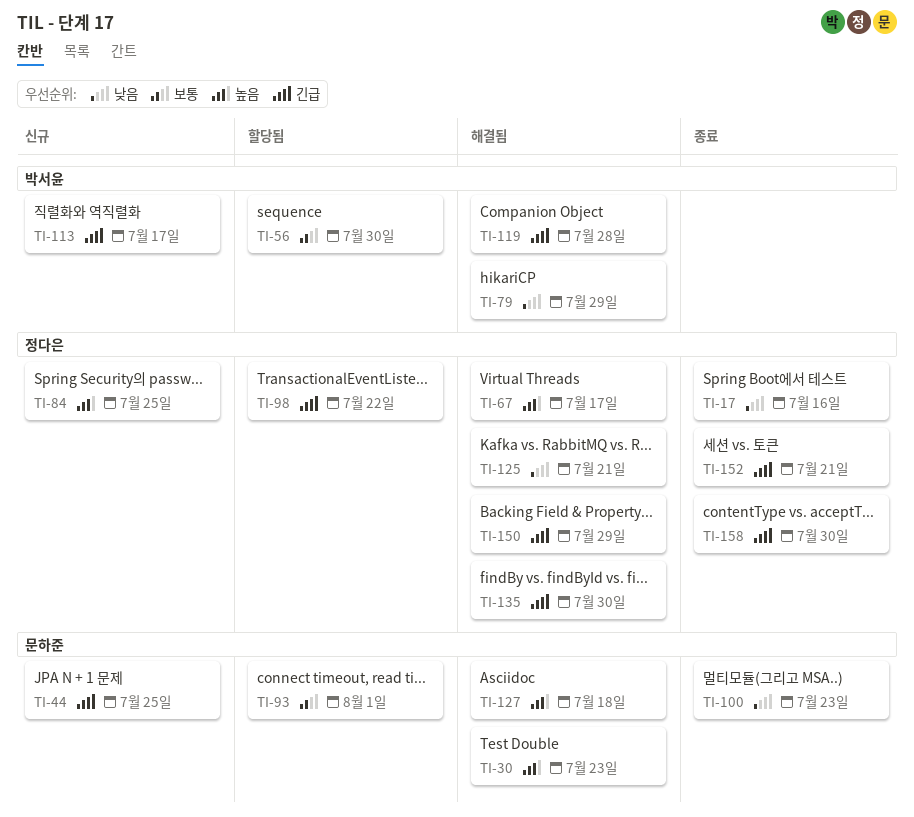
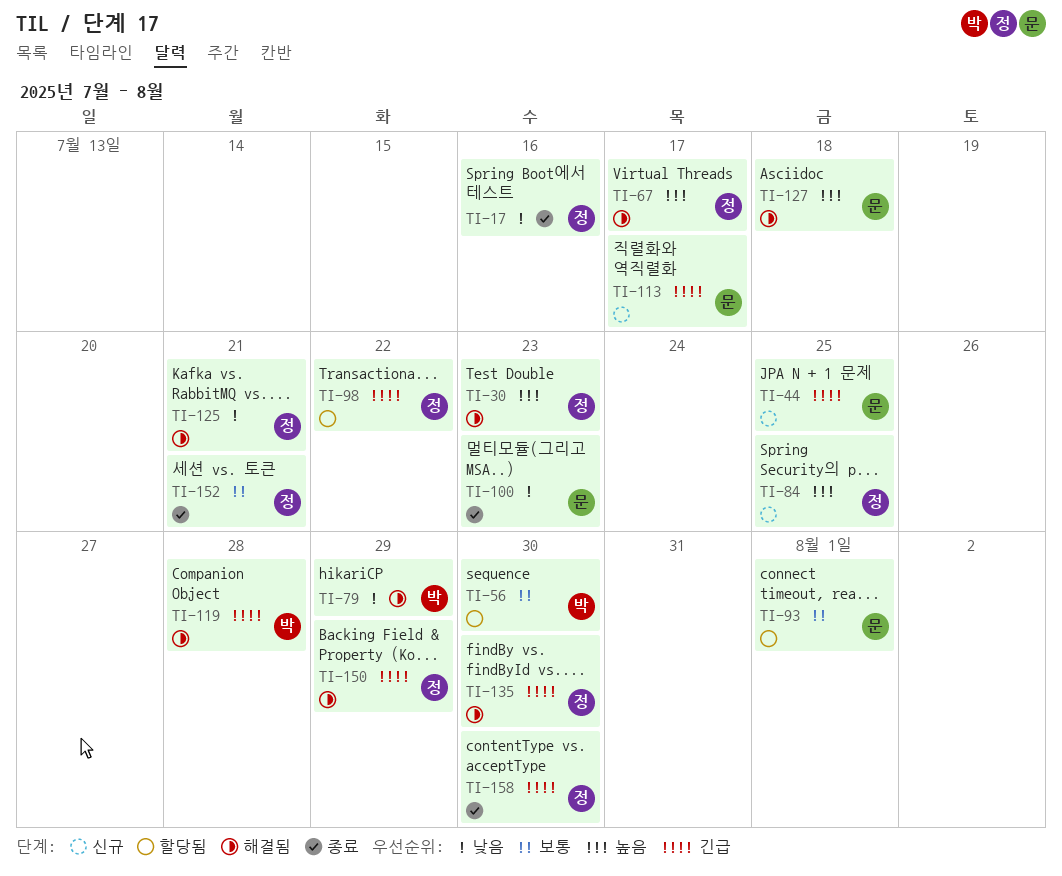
TI-30, owner: 문하준 -> 정다은
TI-113, owner: 박서윤 -> 문하준
TI-152, priority: 긴급 -> 보통

